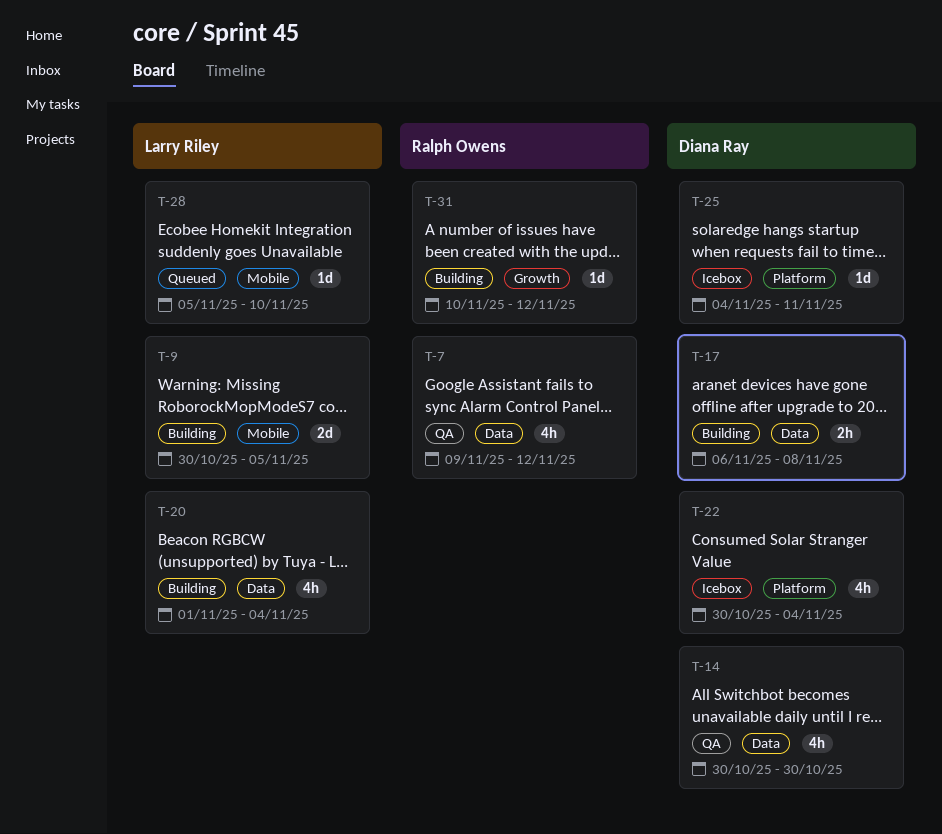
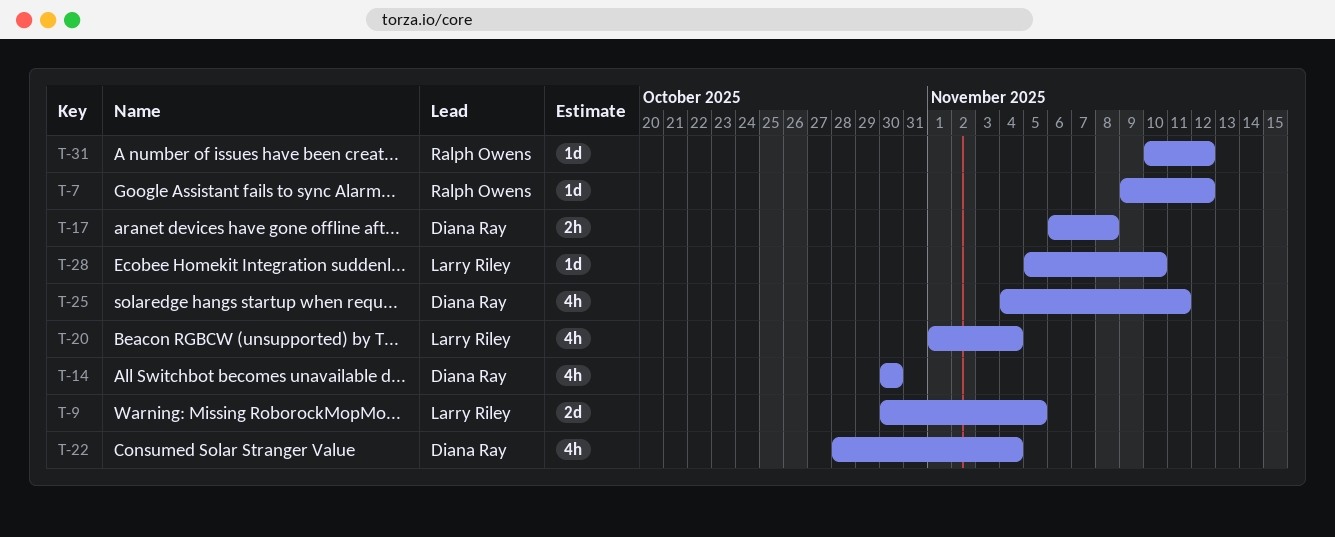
T-7, estimate: 4h -> 1d
T-22, start: Oct 30 -> Oct 28
T-25, estimate: 1d -> 4h

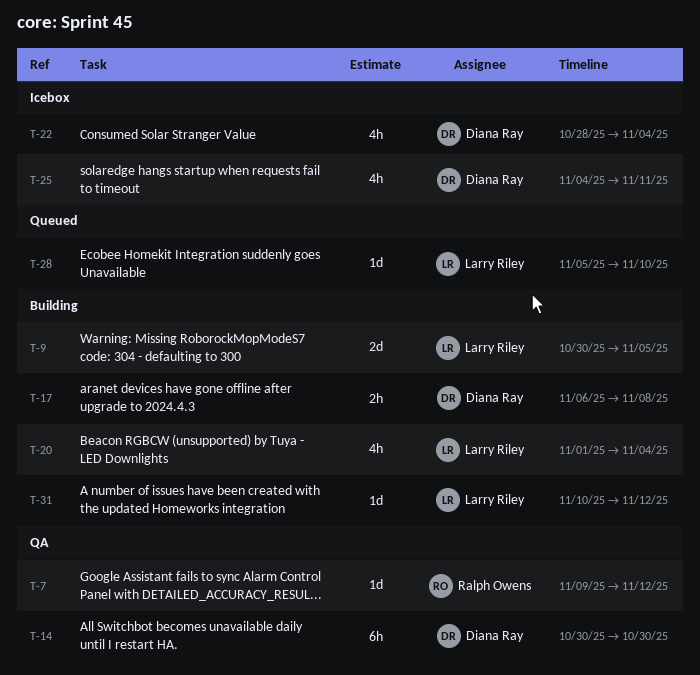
T-14, estimate: 4h -> 6h
T-31, owner: Ralph Owens -> Larry Riley

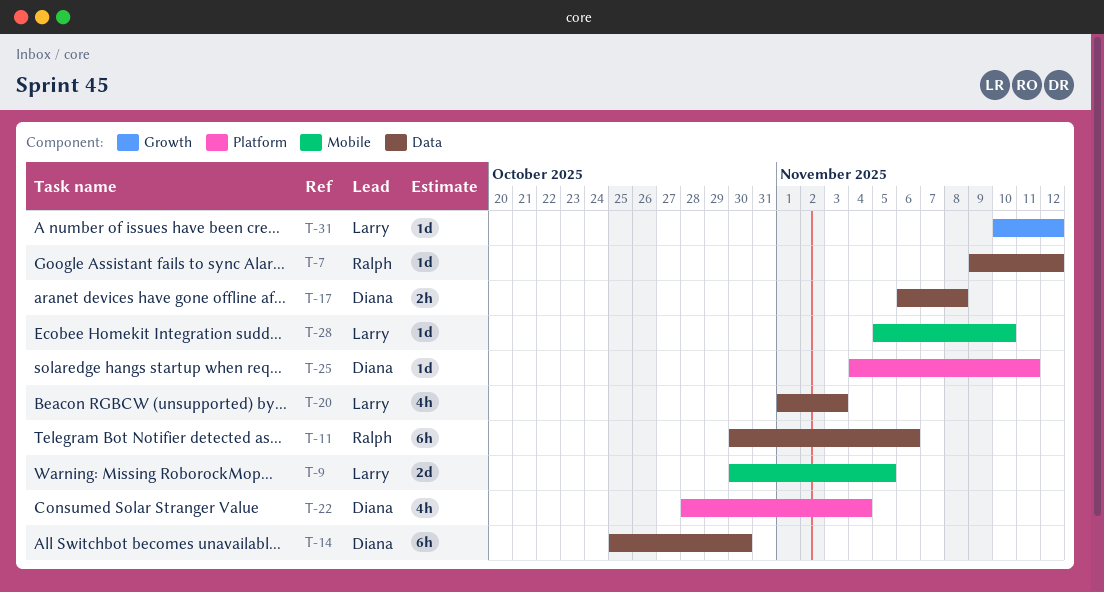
T-11: none -> present
T-14, start: Oct 30 -> Oct 25
T-20, due: Nov 4 -> Nov 3
T-25, estimate: 4h -> 1d

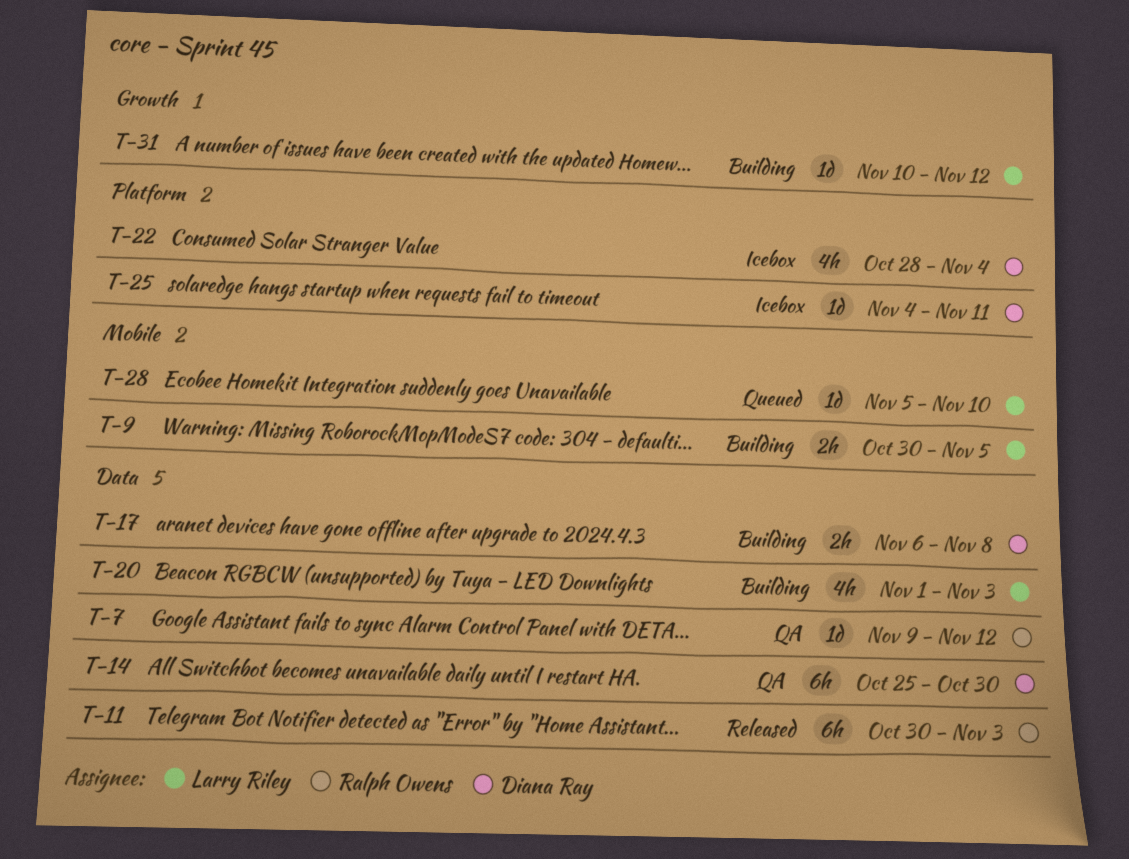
T-9, estimate: 2d -> 2h
T-11, due: Nov 6 -> Nov 3

